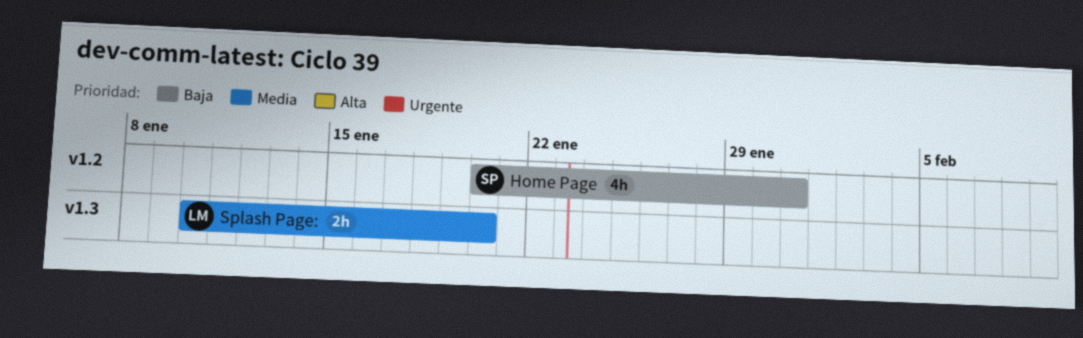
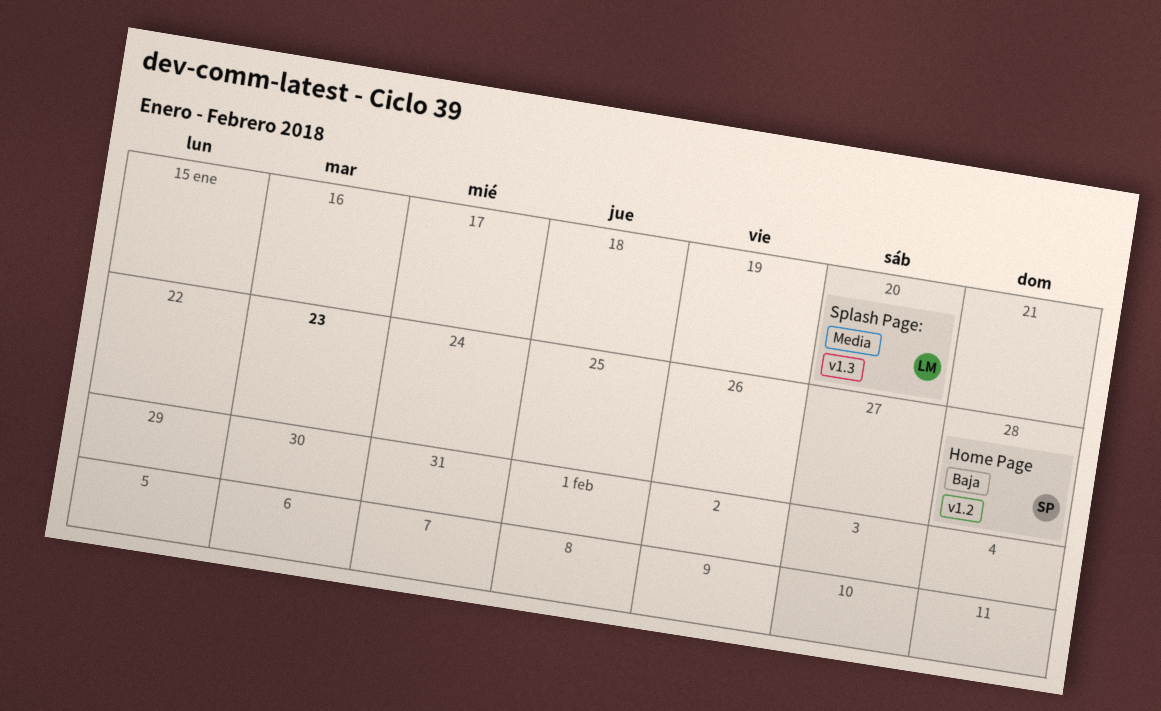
Home Page, due: Jan 31 -> Jan 28

